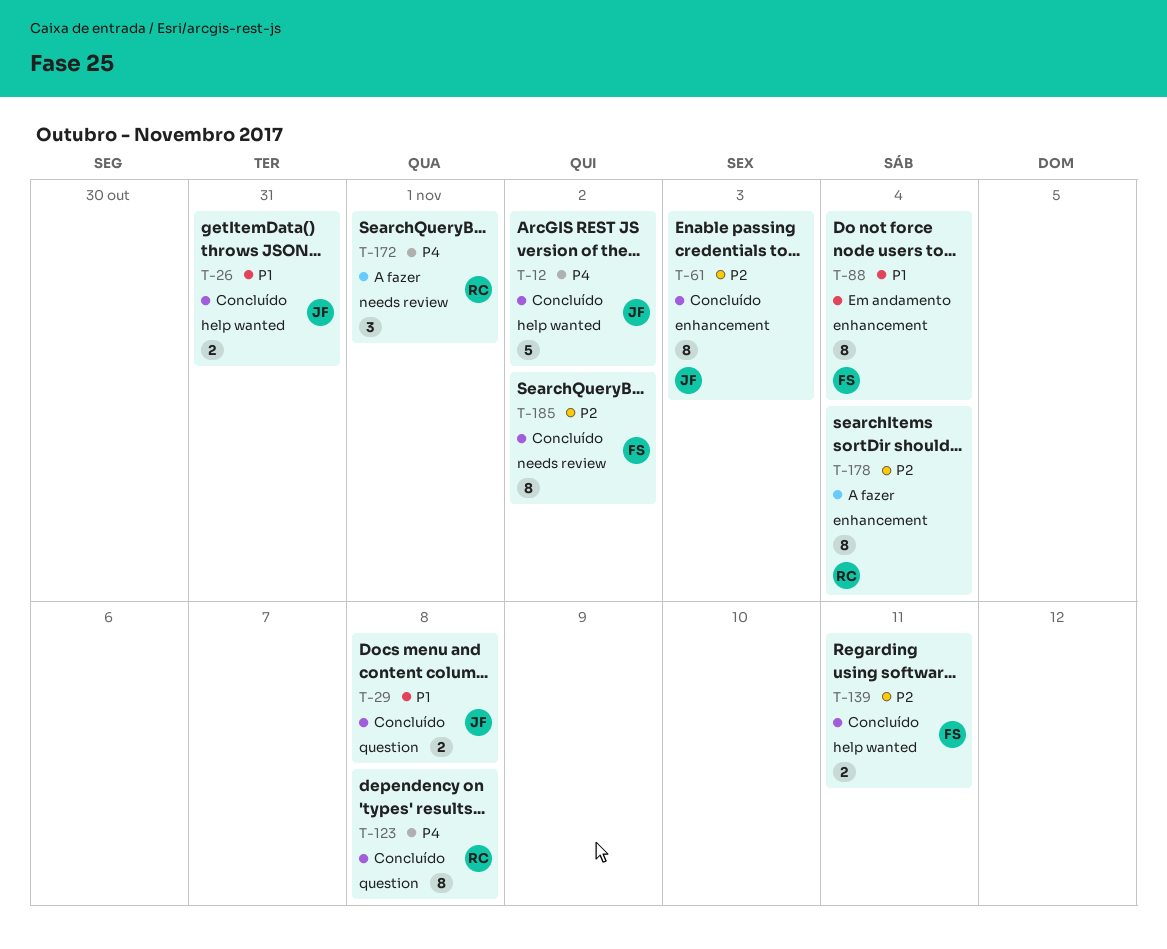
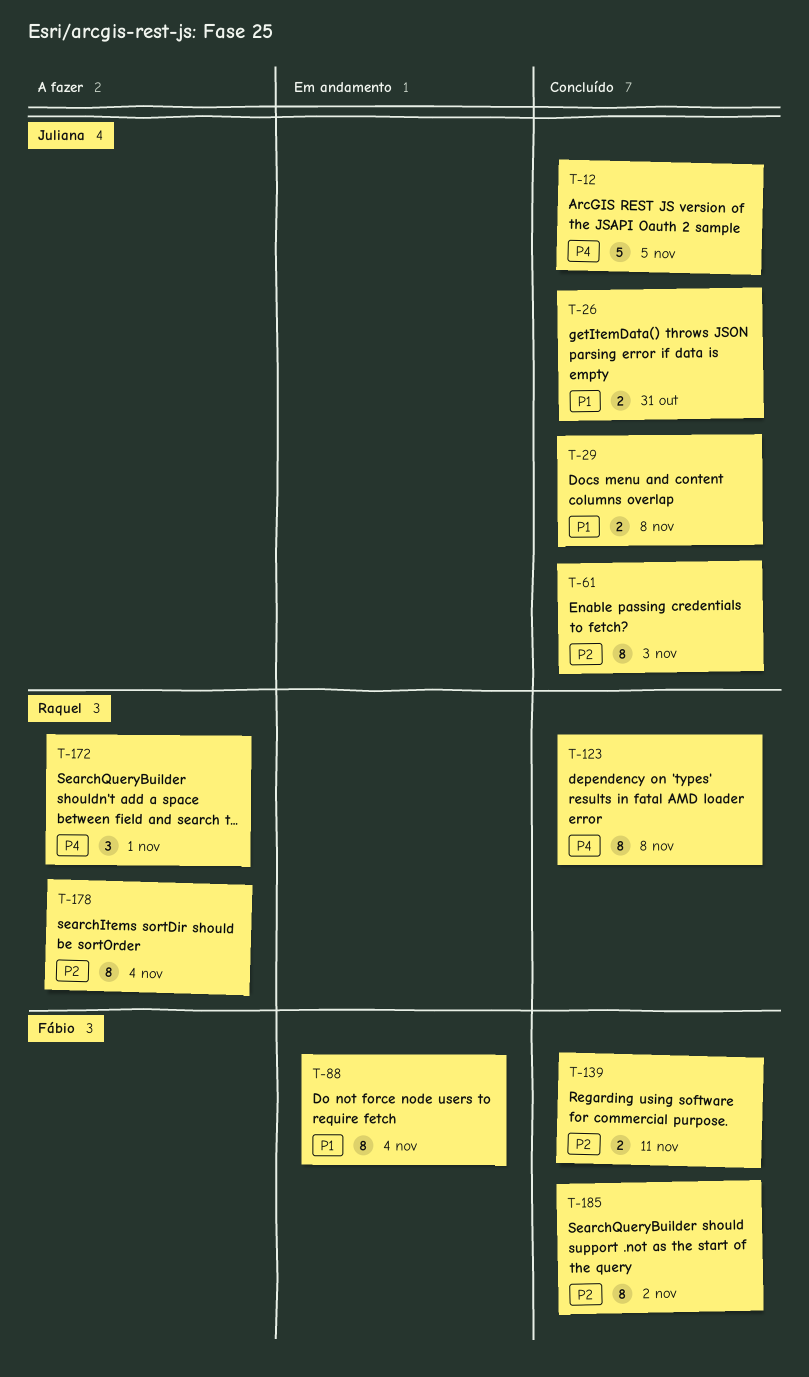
T-12, due: Nov 2 -> Nov 5

